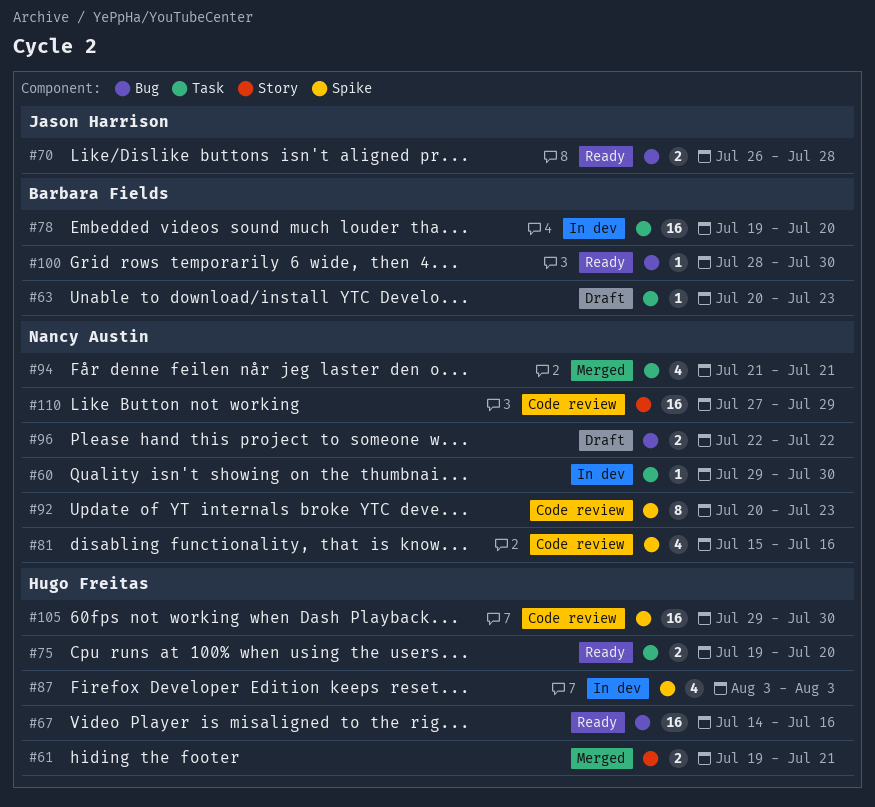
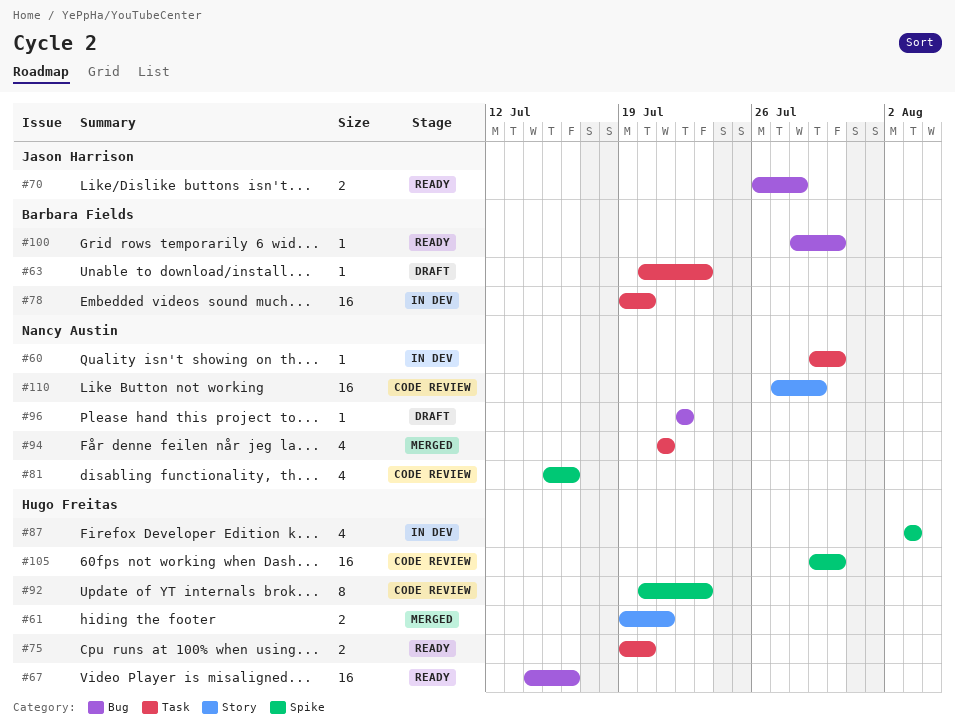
#92, owner: Nancy Austin -> Hugo Freitas
#96, estimate: 2 -> 1

